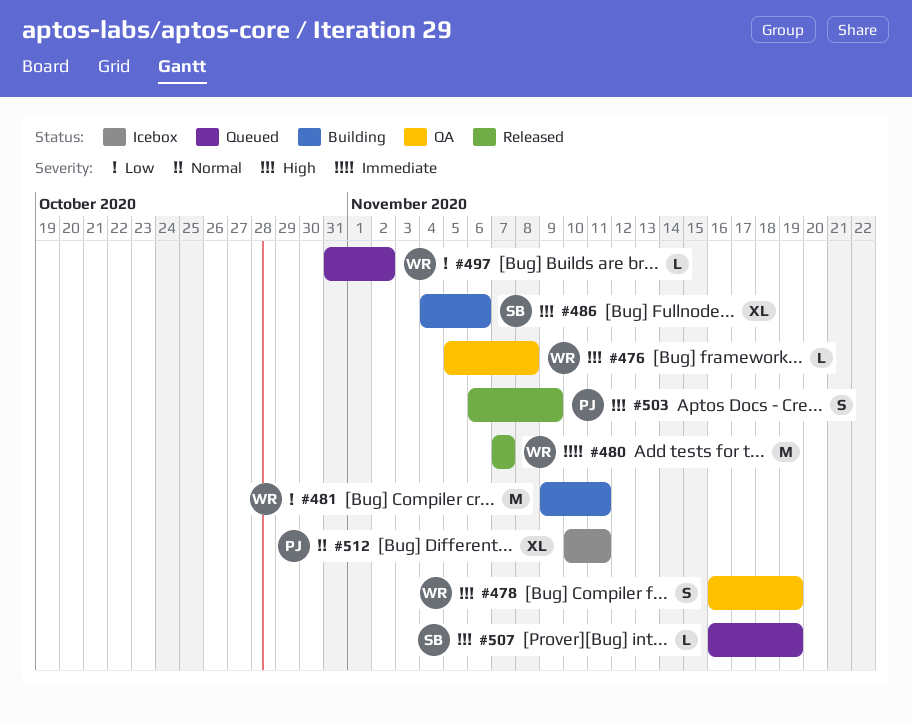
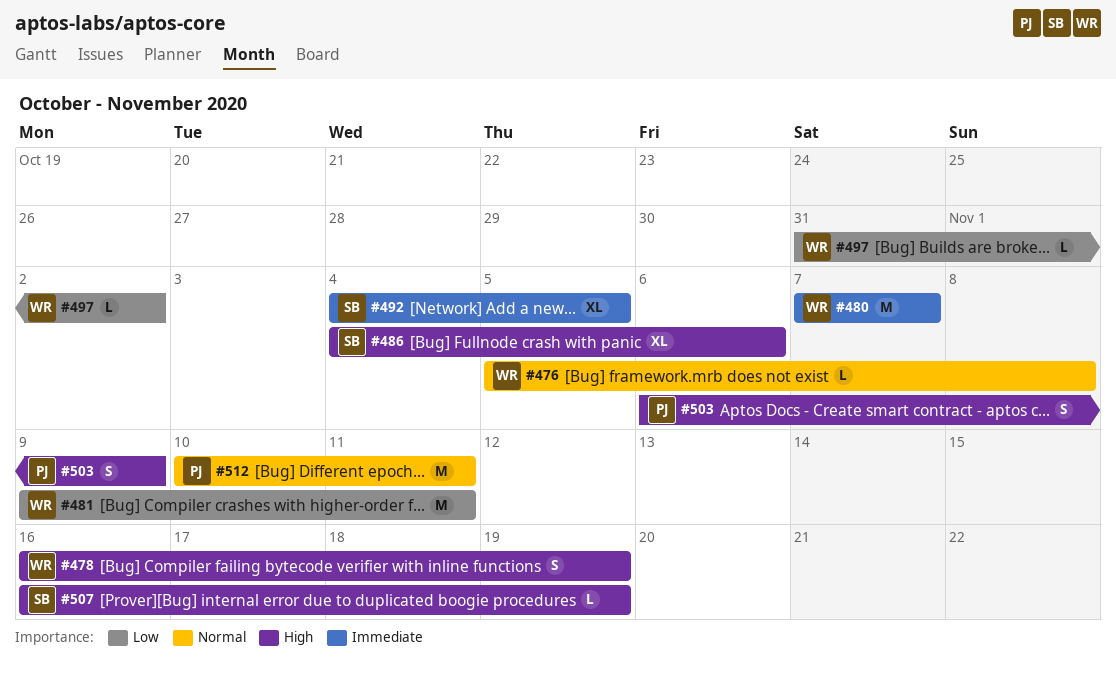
#476, priority: High -> Normal
#492: none -> present
#512, estimate: XL -> M

